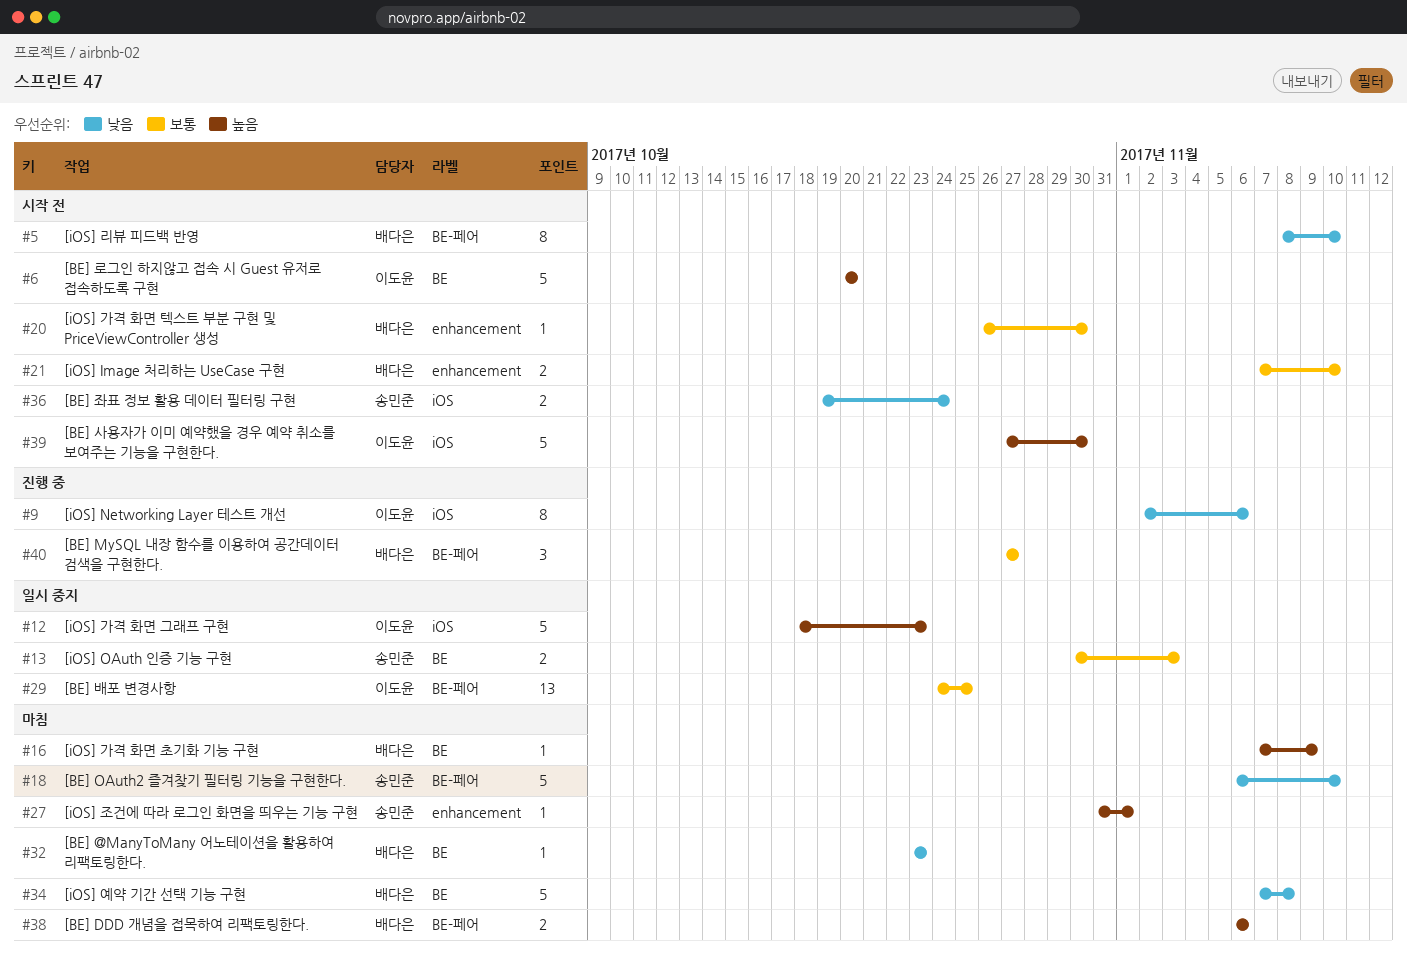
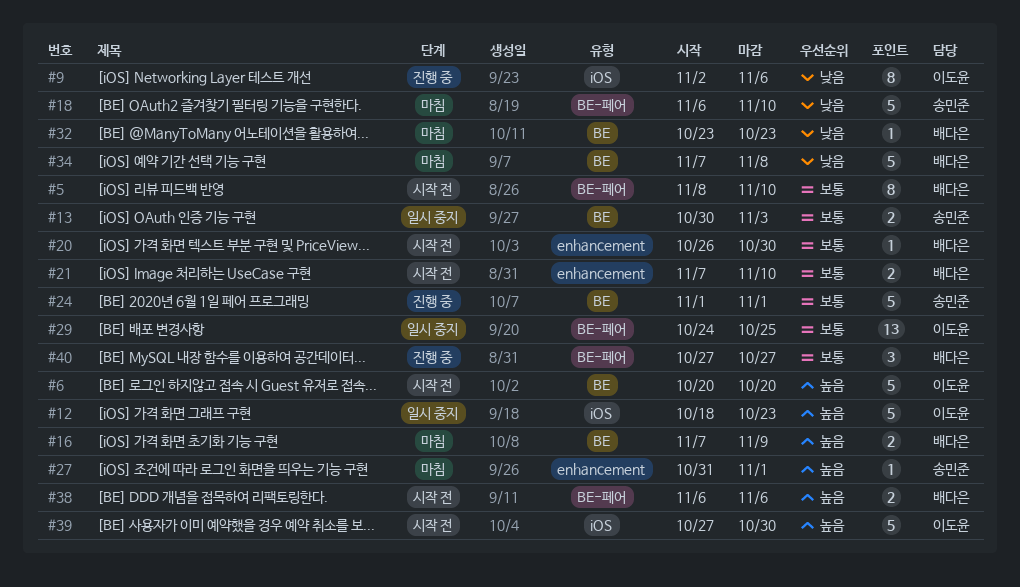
#5, priority: 낮음 -> 보통
#16, estimate: 1 -> 2
#24: none -> present
#36: present -> none
#38, status: 마침 -> 시작 전

